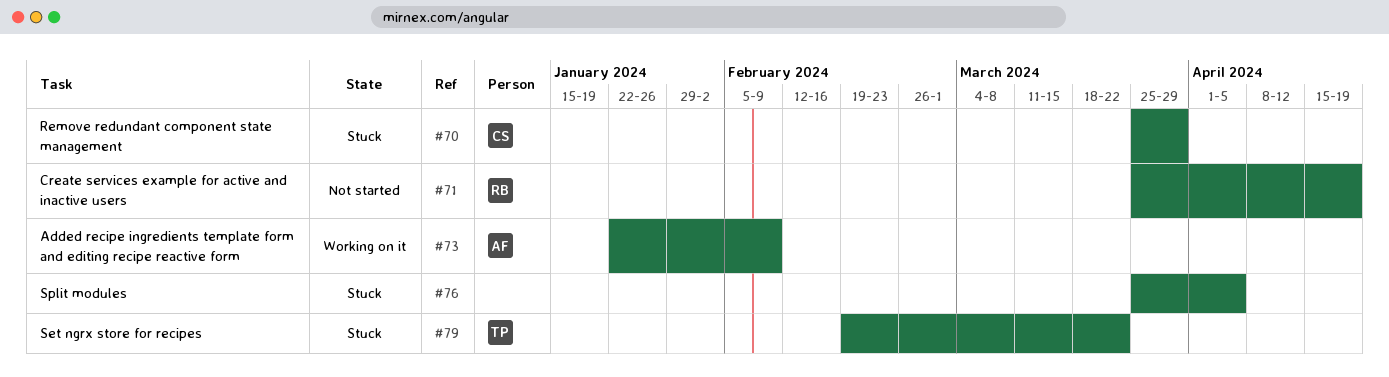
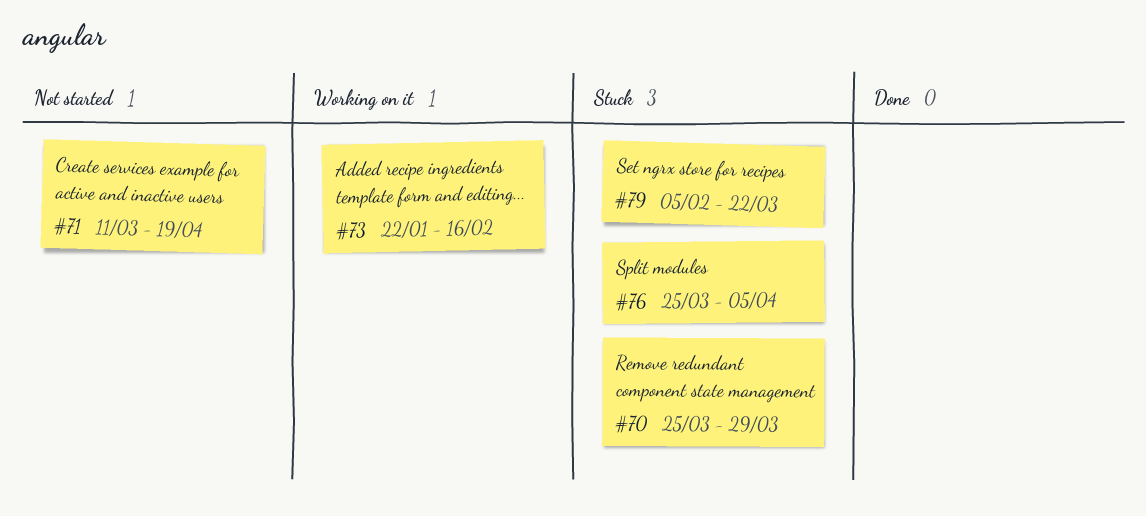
#71, start: Mar 25 -> Mar 11
#73, due: Feb 9 -> Feb 16
#79, start: Feb 19 -> Feb 5

